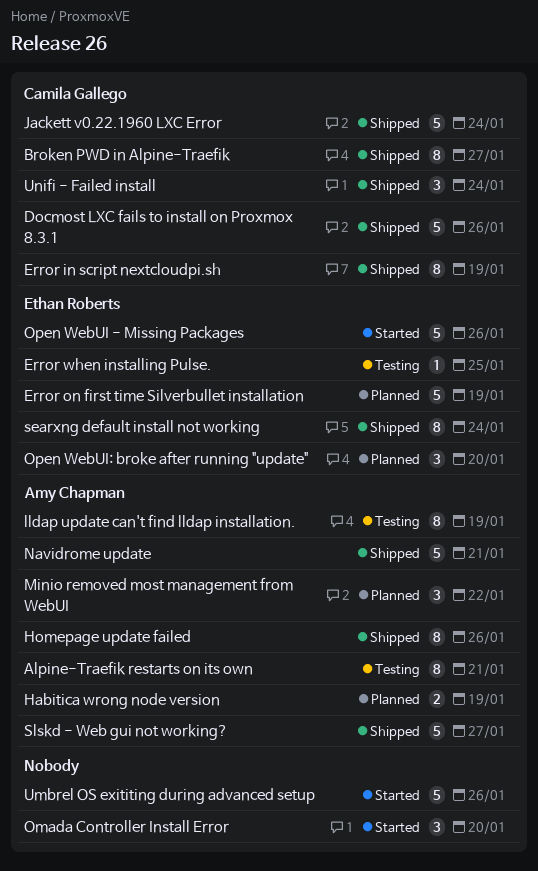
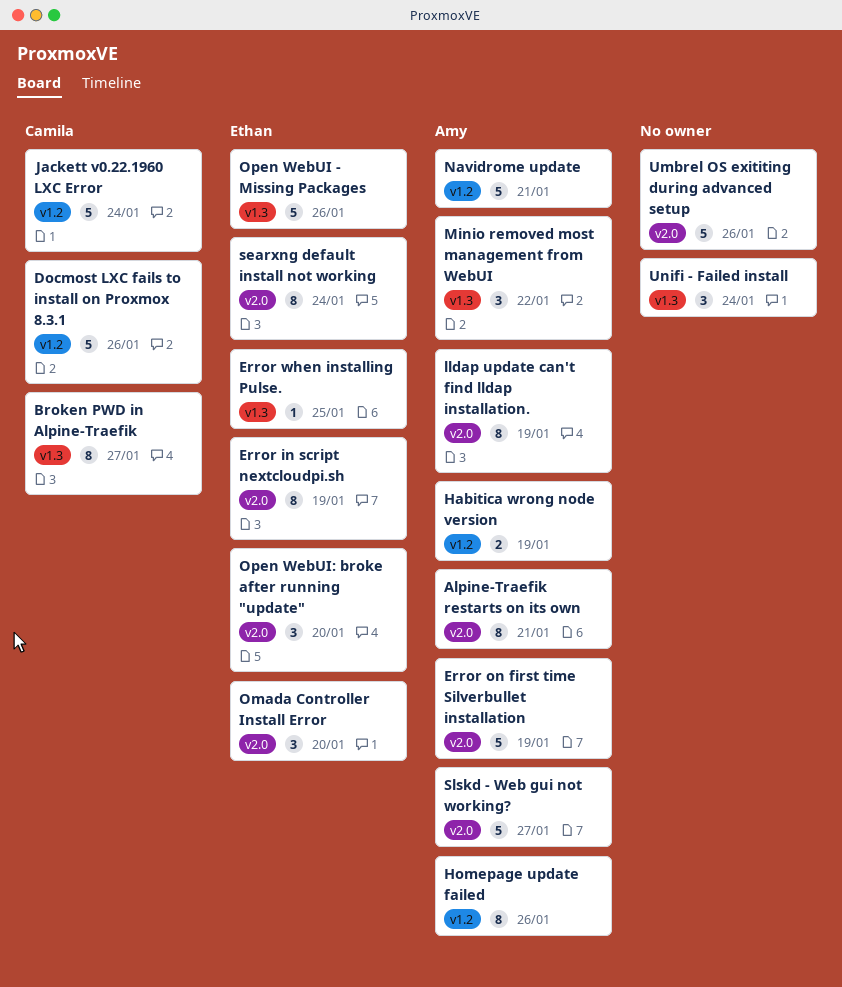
Error in script nextcloudpi.sh, owner: Camila Gallego -> Ethan Roberts
Error on first time Silverbullet installation, owner: Ethan Roberts -> Amy Chapman
Omada Controller Install Error, owner: none -> Ethan Roberts
Unifi - Failed install, owner: Camila Gallego -> none

